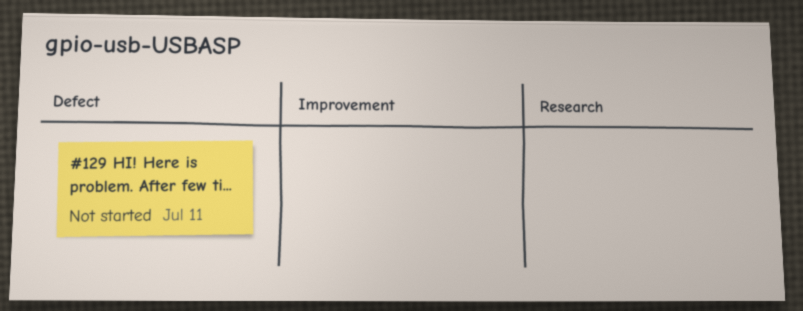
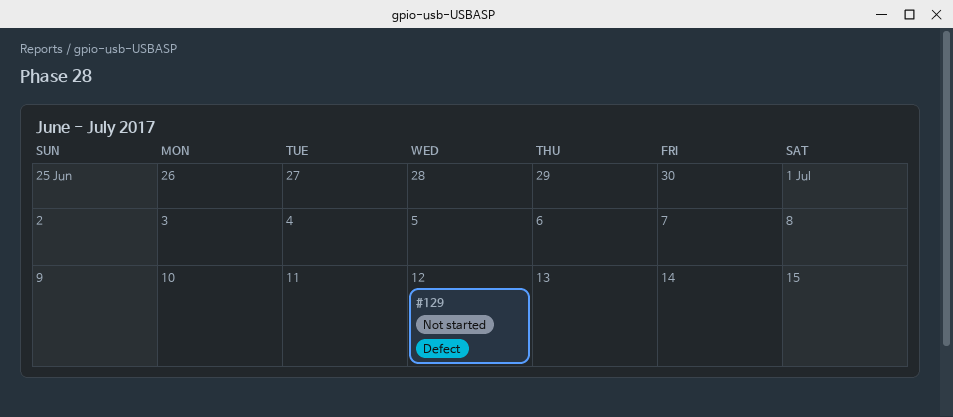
#129, due: Jul 11 -> Jul 12

